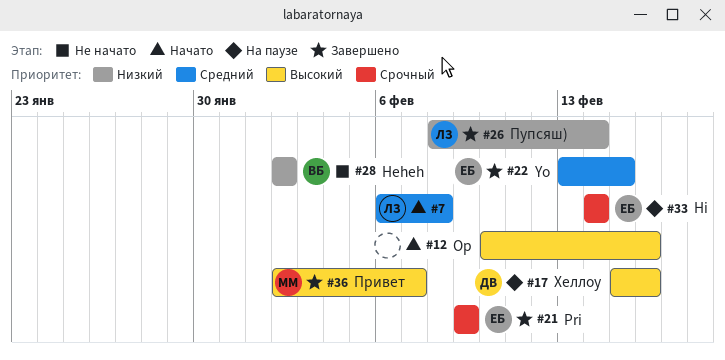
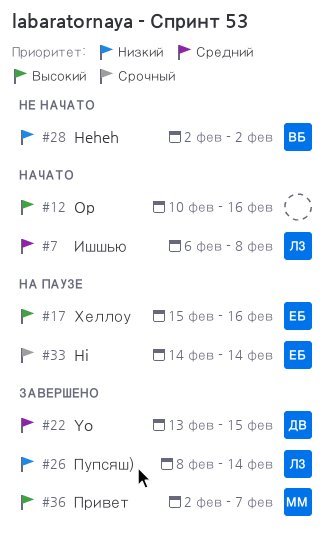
#17, owner: ДВ -> ЕБ
#21: present -> none
#22, owner: ЕБ -> ДВ

